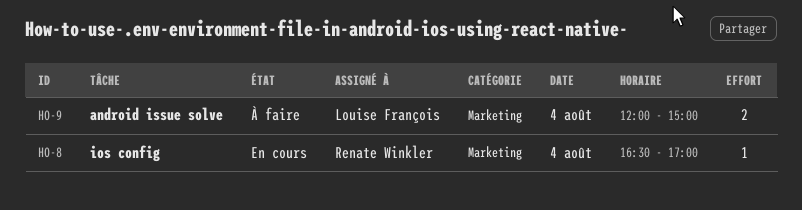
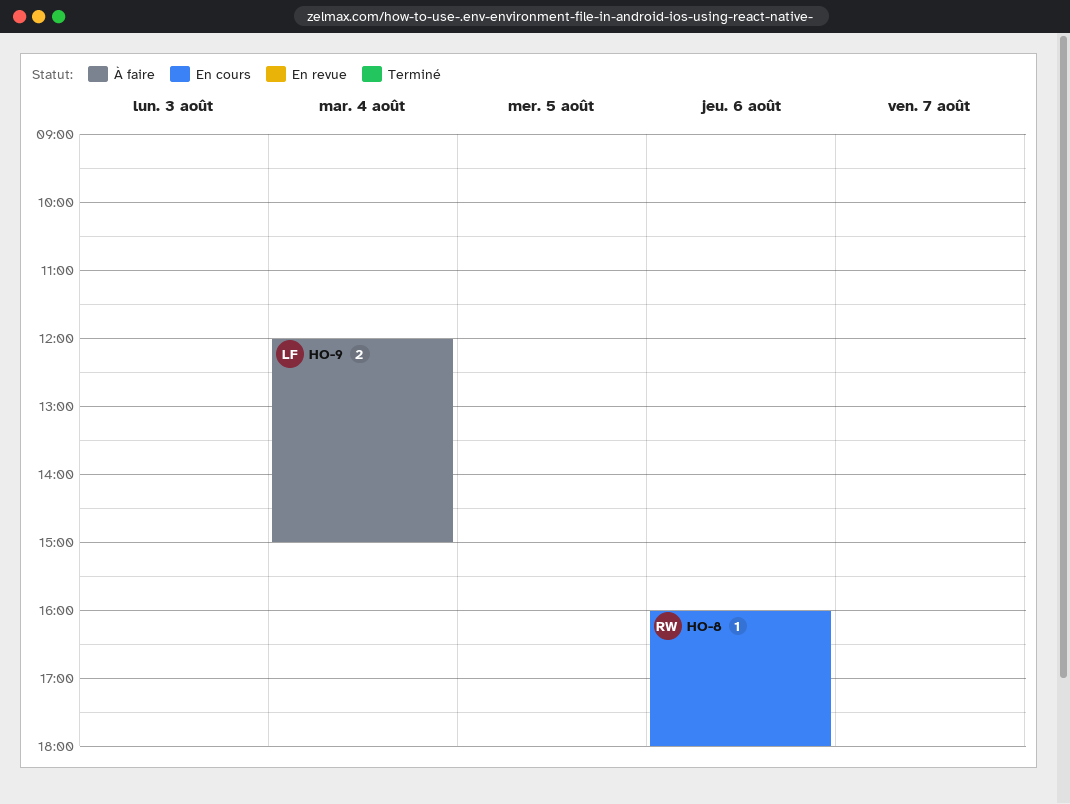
HO-8, day: Aug 4 -> Aug 6
HO-8, begins: 16:30 -> 16:00
HO-8, ends: 17:00 -> 18:00

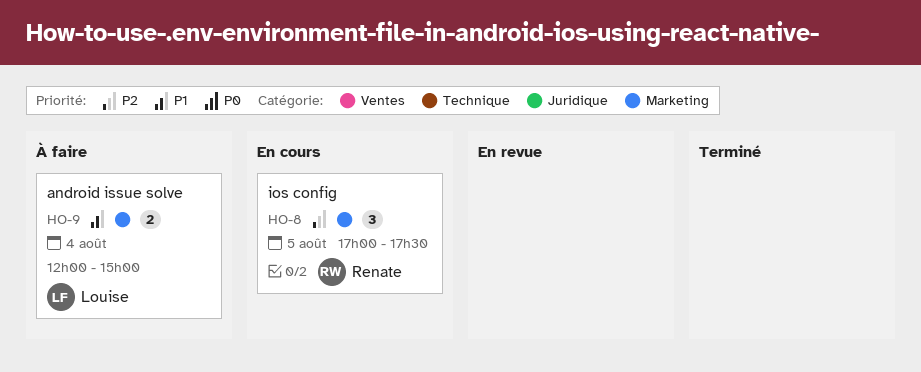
HO-8, estimate: 1 -> 3
HO-8, day: Aug 6 -> Aug 5
HO-8, begins: 16:00 -> 17:00
HO-8, ends: 18:00 -> 17:30

